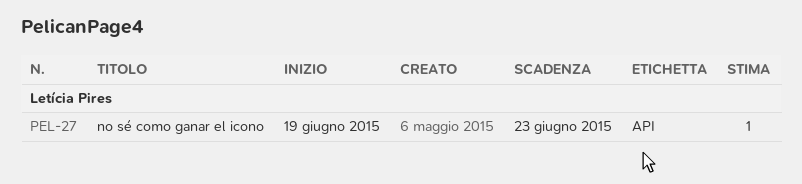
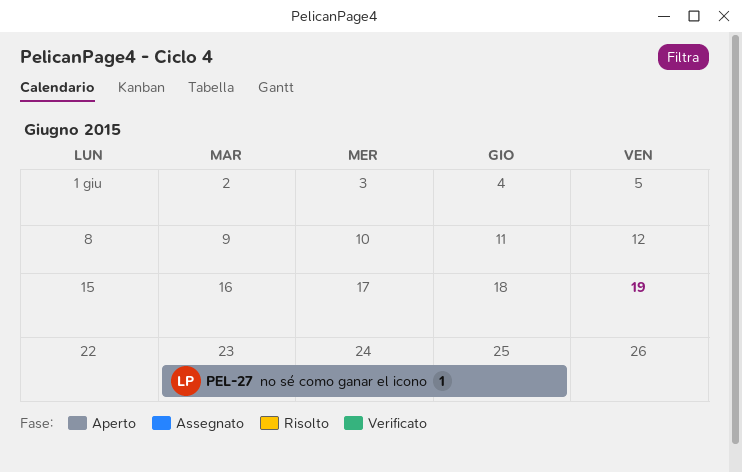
PEL-27, start: Jun 19 -> Jun 23
PEL-27, due: Jun 23 -> Jun 25

